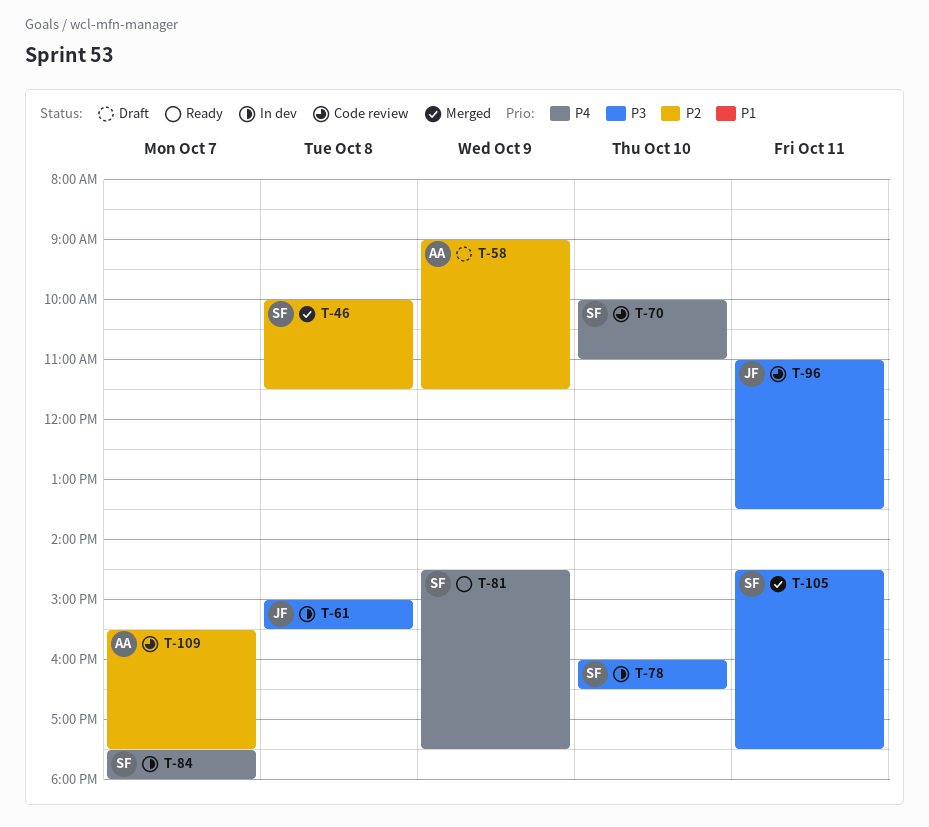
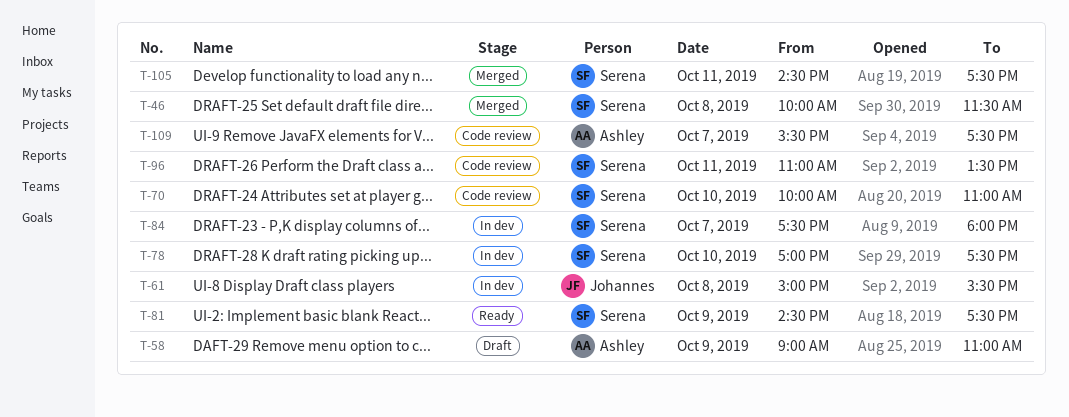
T-58, ends: 11:30 -> 11:00
T-78, begins: 16:00 -> 17:00
T-78, ends: 16:30 -> 17:30
T-96, owner: Johannes -> Serena

